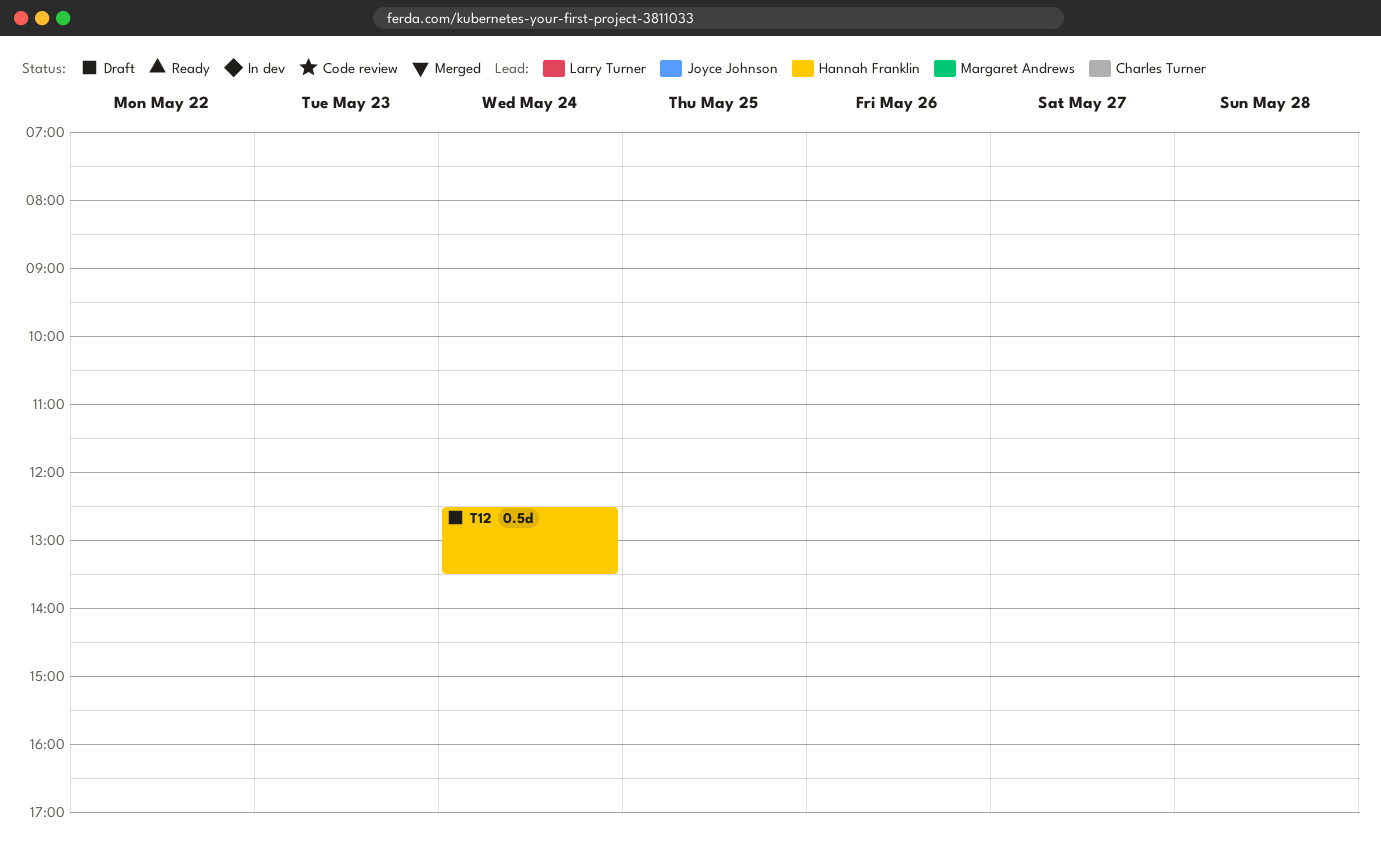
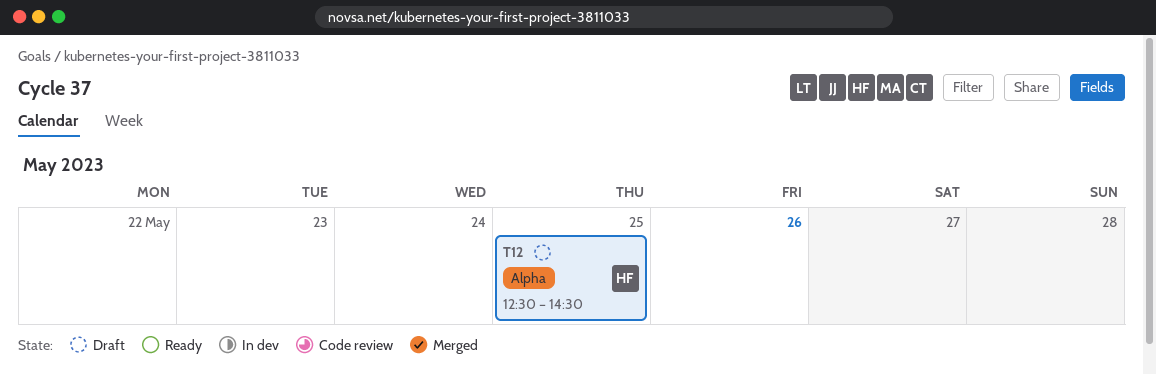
T12, day: May 24 -> May 25
T12, ends: 13:30 -> 14:30

